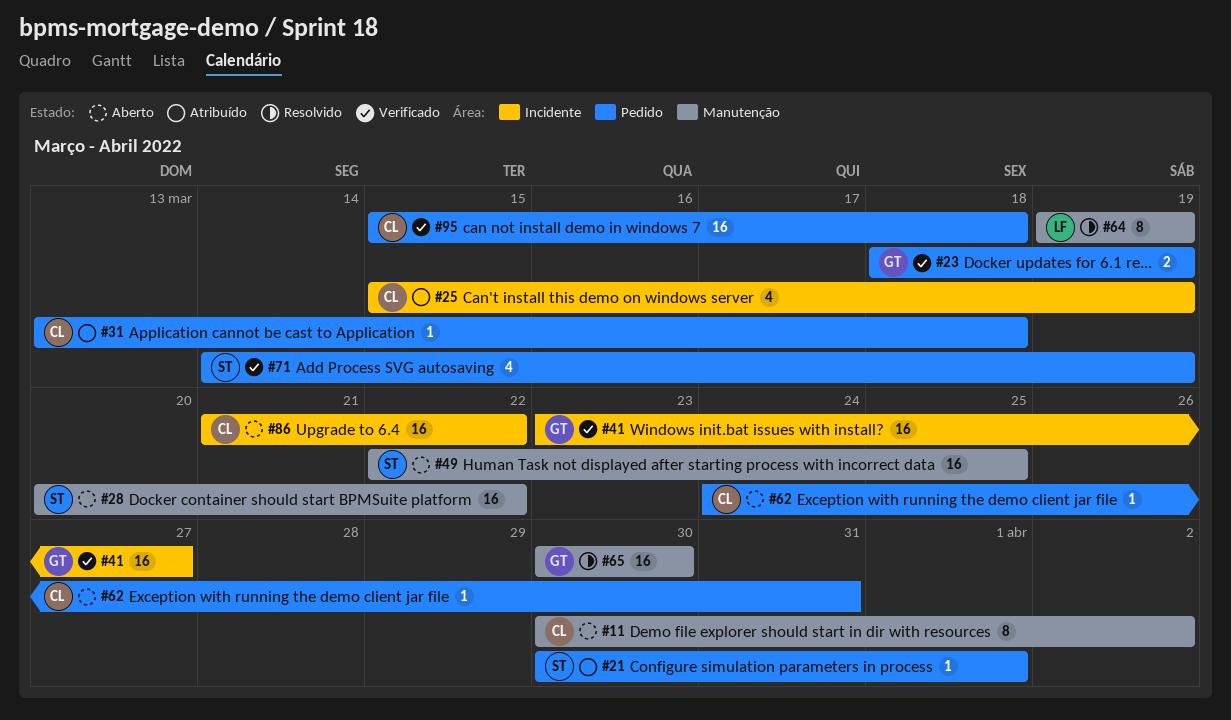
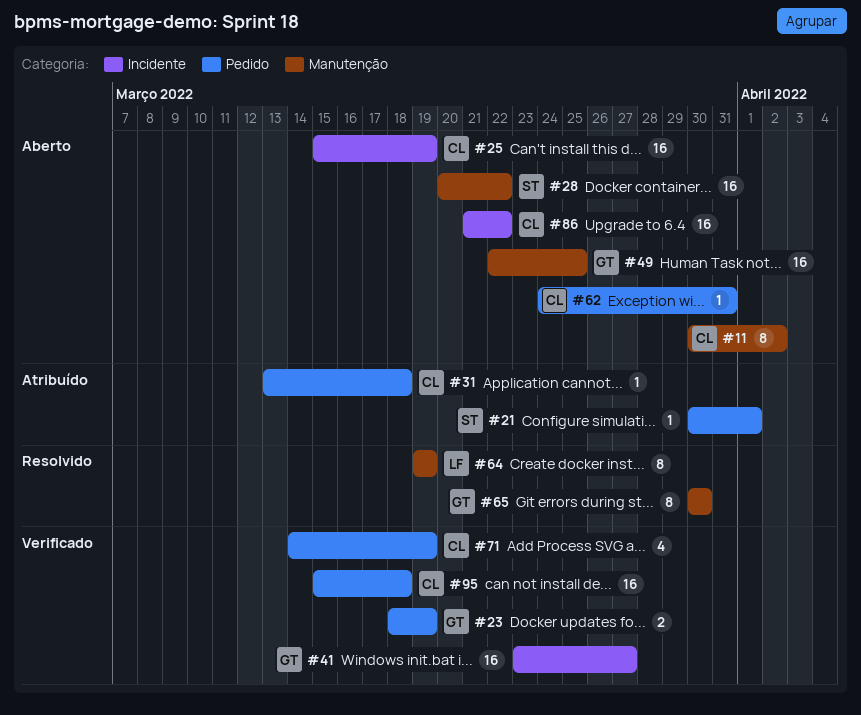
#25, status: Atribuído -> Aberto
#25, estimate: 4 -> 16
#49, owner: ST -> GT
#65, estimate: 16 -> 8
#71, owner: ST -> CL

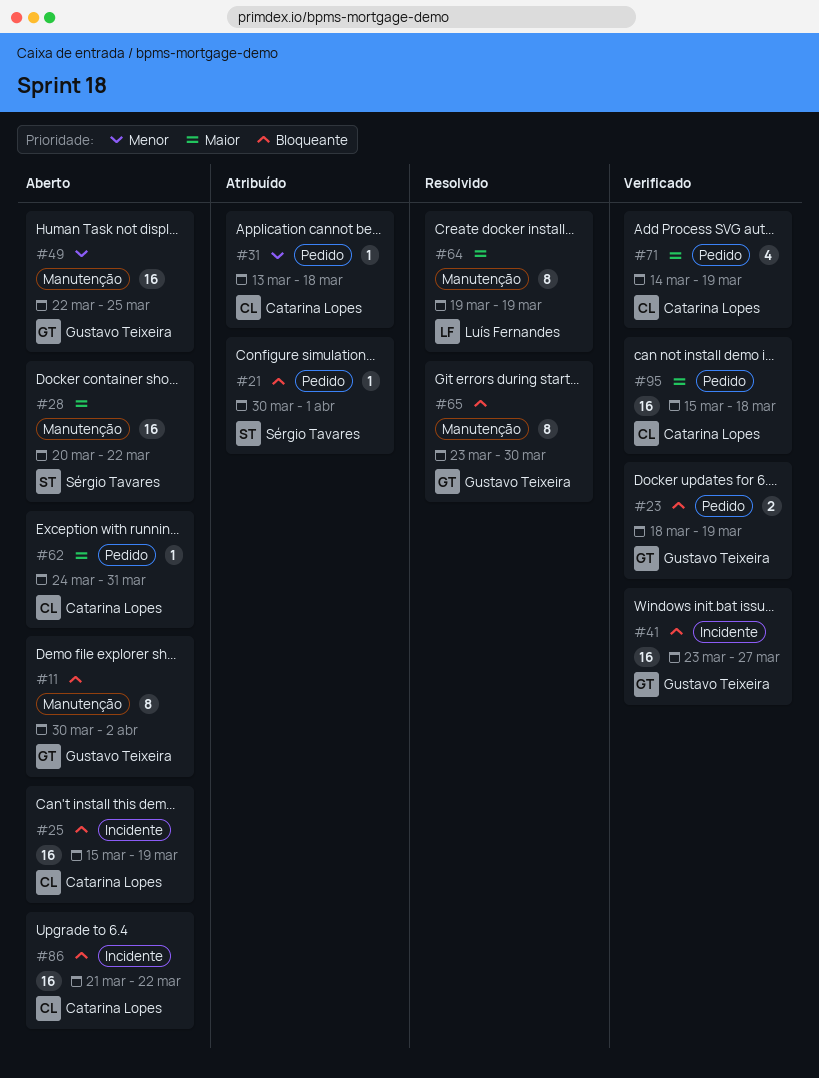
#11, owner: Catarina Lopes -> Gustavo Teixeira
#65, start: Mar 30 -> Mar 23

